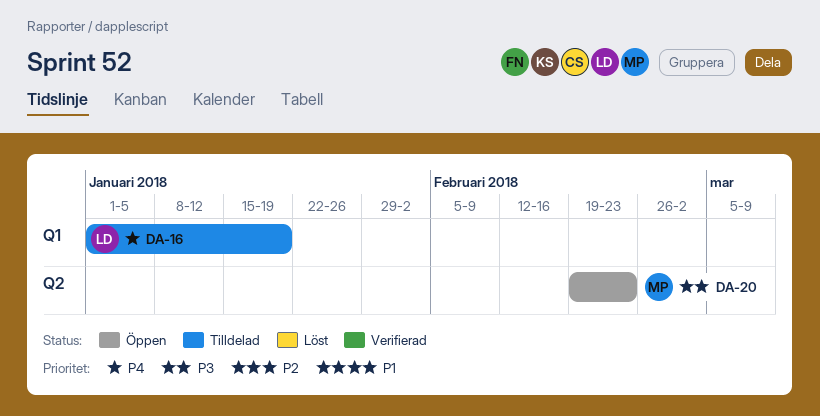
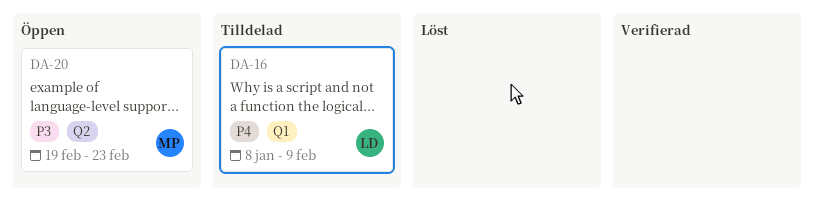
DA-16, start: Jan 1 -> Jan 8
DA-16, due: Jan 19 -> Feb 9

